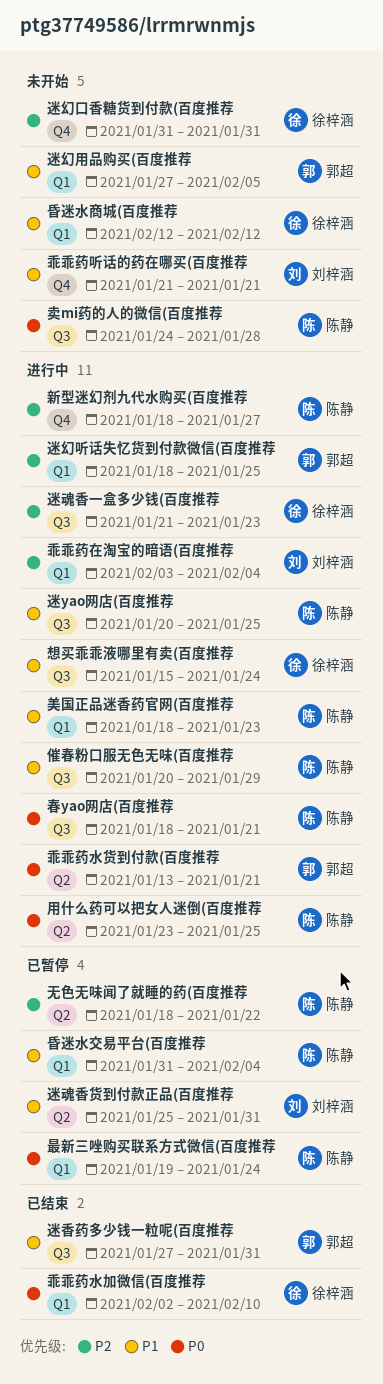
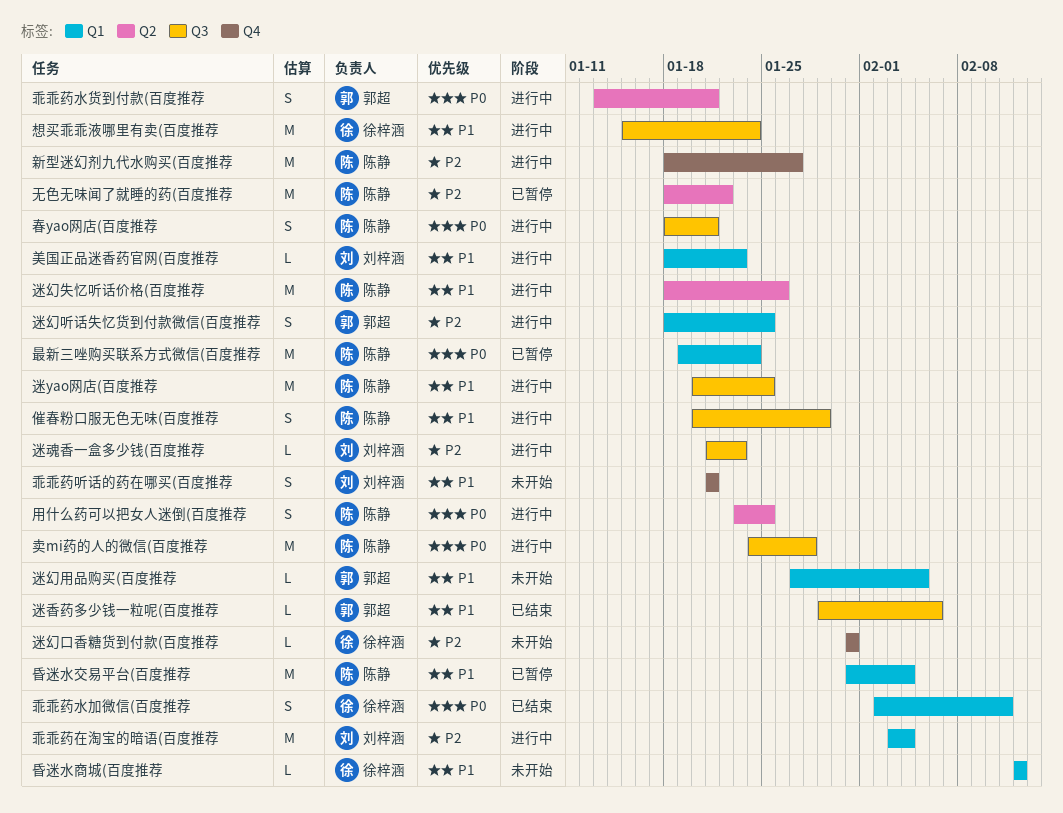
乖乖药水加微信(百度推荐, due: Feb 10 -> Feb 11
卖mi药的人的微信(百度推荐, status: 未开始 -> 进行中
美国正品迷香药官网(百度推荐, owner: 陈静 -> 刘梓涵
迷幻失忆听话价格(百度推荐: none -> present
迷香药多少钱一粒呢(百度推荐, start: Jan 27 -> Jan 29
迷香药多少钱一粒呢(百度推荐, due: Jan 31 -> Feb 6
迷魂香一盒多少钱(百度推荐, owner: 徐梓涵 -> 刘梓涵
迷魂香货到付款正品(百度推荐: present -> none

